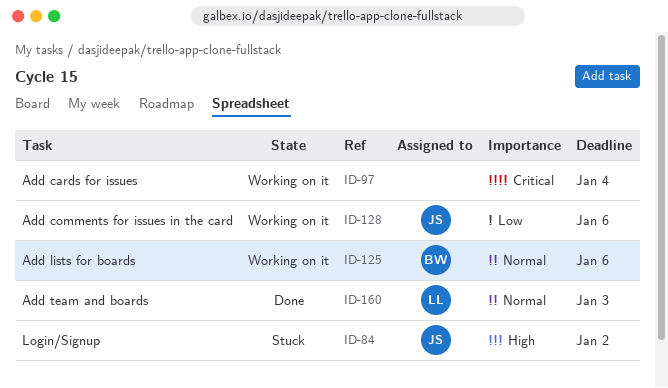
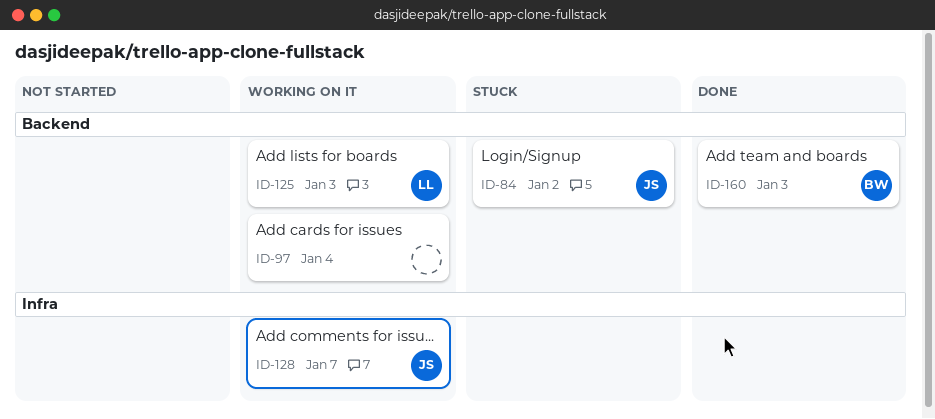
ID-125, owner: BW -> LL
ID-125, due: Jan 6 -> Jan 3
ID-128, due: Jan 6 -> Jan 7
ID-160, owner: LL -> BW

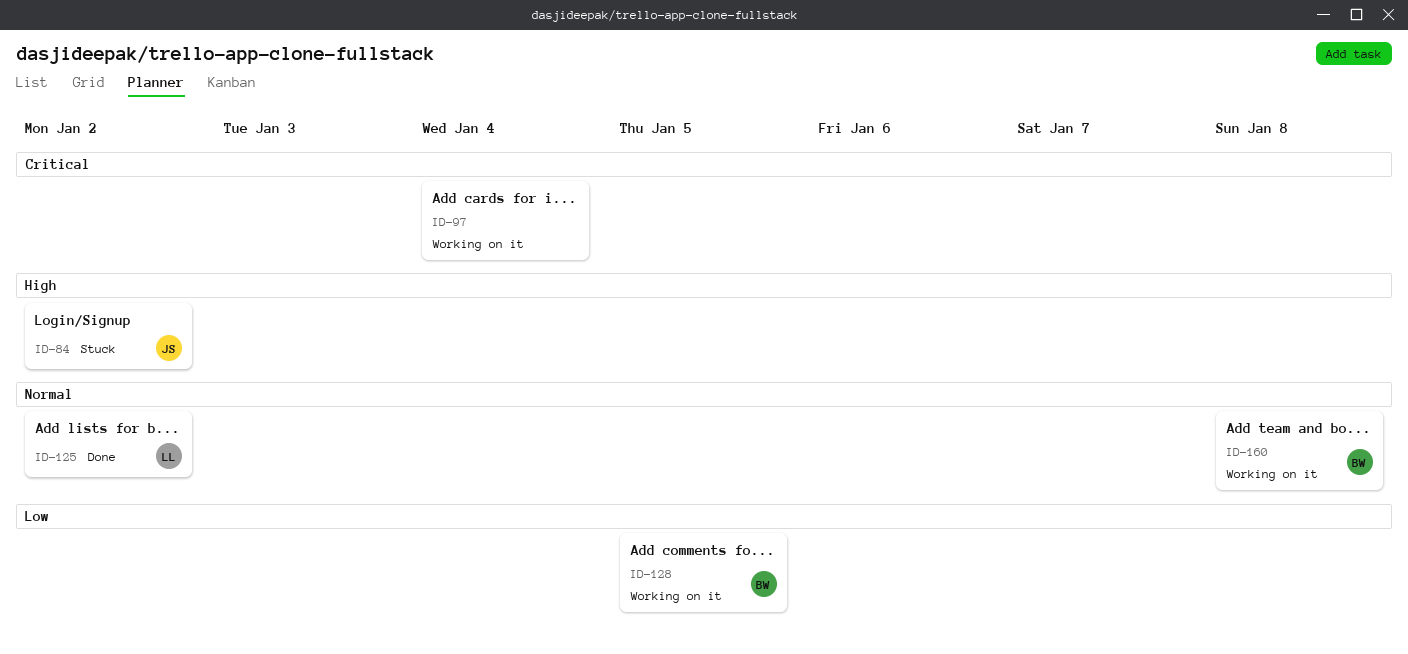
ID-125, status: Working on it -> Done
ID-125, due: Jan 3 -> Jan 2
ID-128, owner: JS -> BW
ID-128, due: Jan 7 -> Jan 5
ID-160, status: Done -> Working on it
ID-160, due: Jan 3 -> Jan 8

